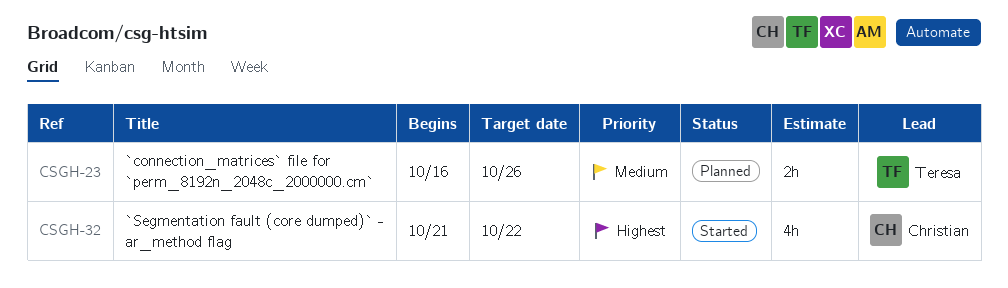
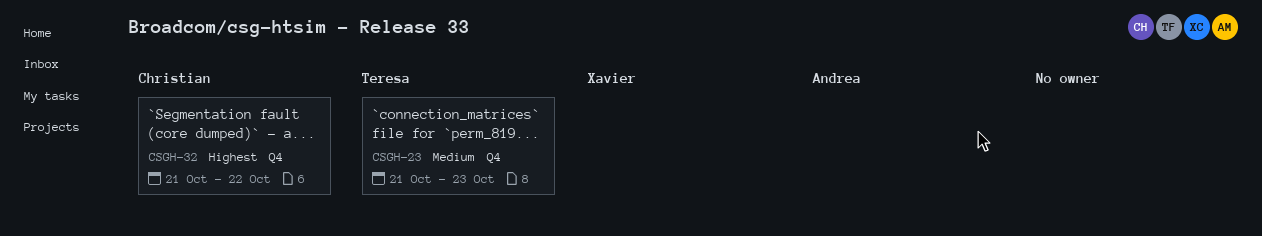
CSGH-23, start: Oct 16 -> Oct 21
CSGH-23, due: Oct 26 -> Oct 23

